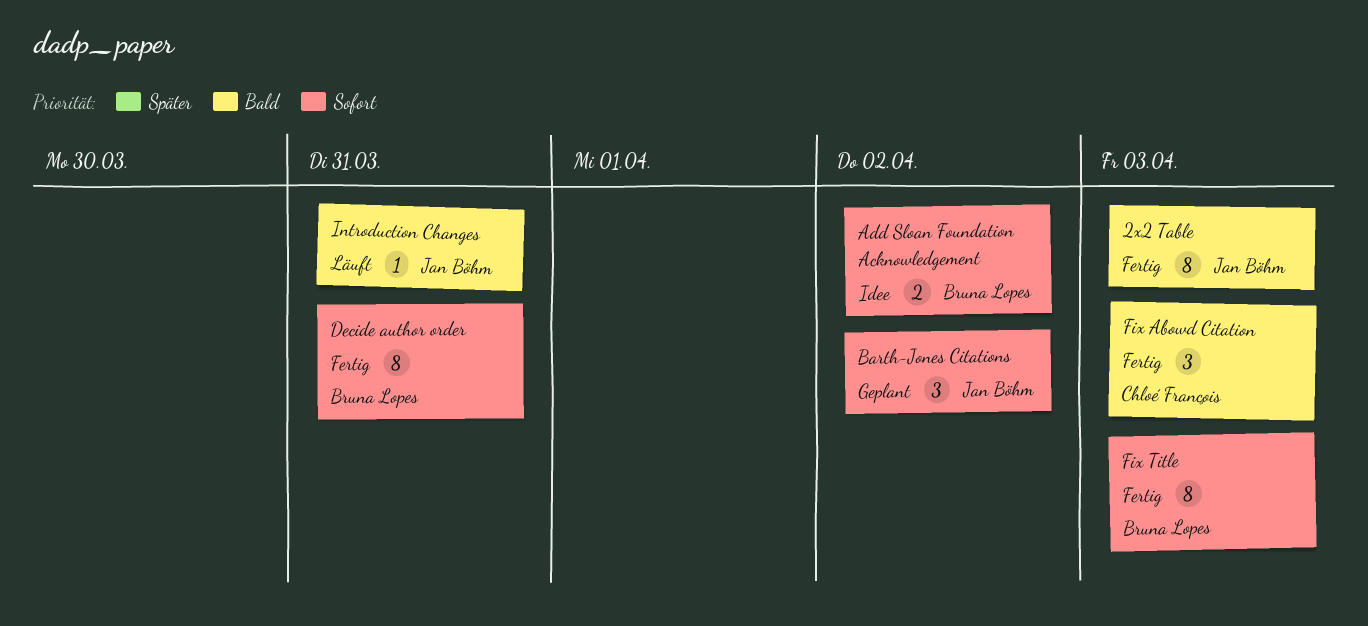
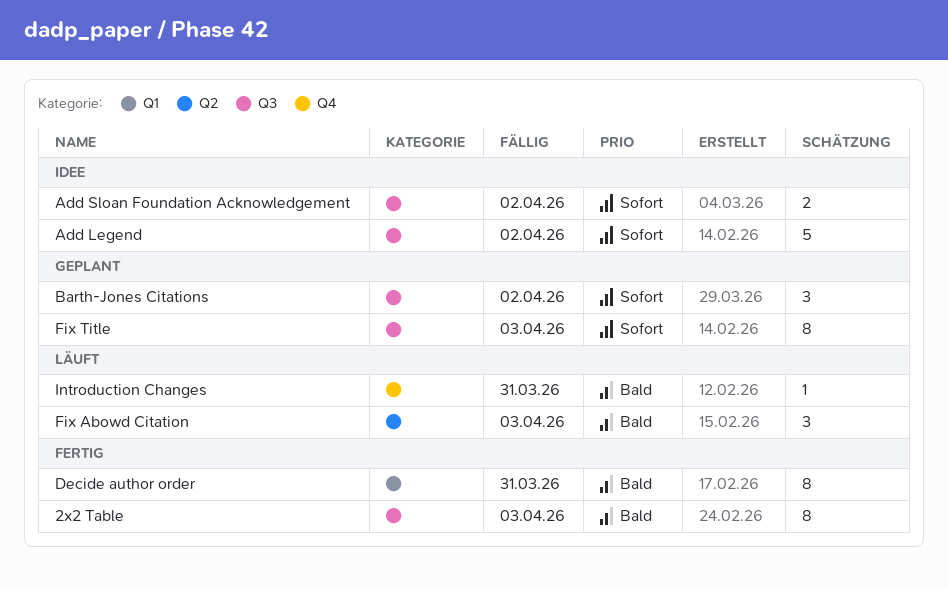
Add Legend: none -> present
Decide author order, priority: Sofort -> Bald
Fix Abowd Citation, status: Fertig -> Läuft
Fix Title, status: Fertig -> Geplant

